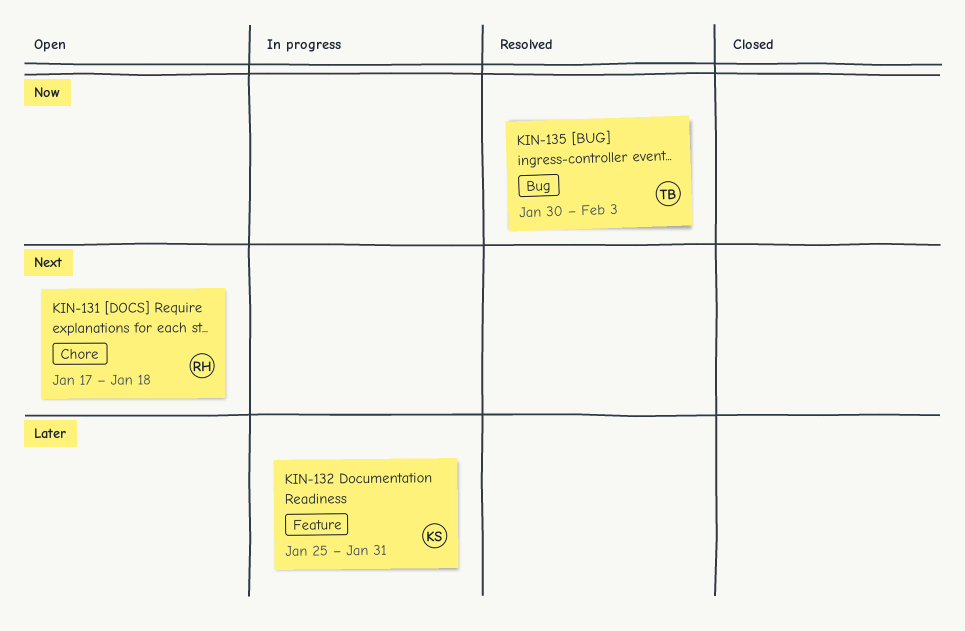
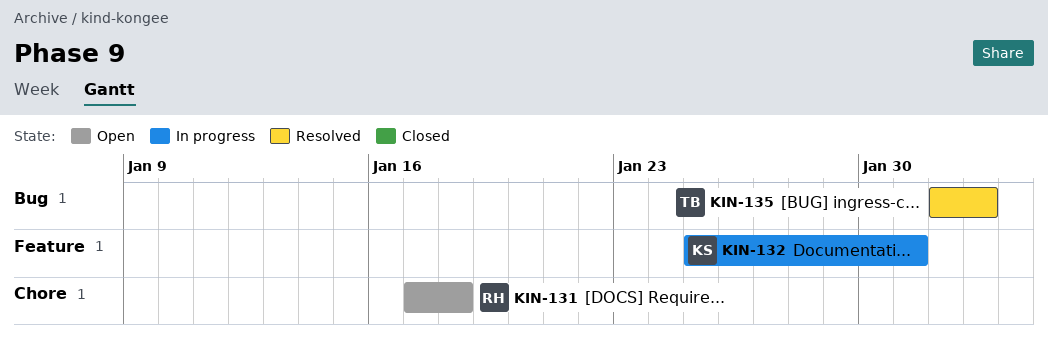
KIN-135, start: Jan 30 -> Feb 1
KIN-135, due: Feb 3 -> Feb 2

